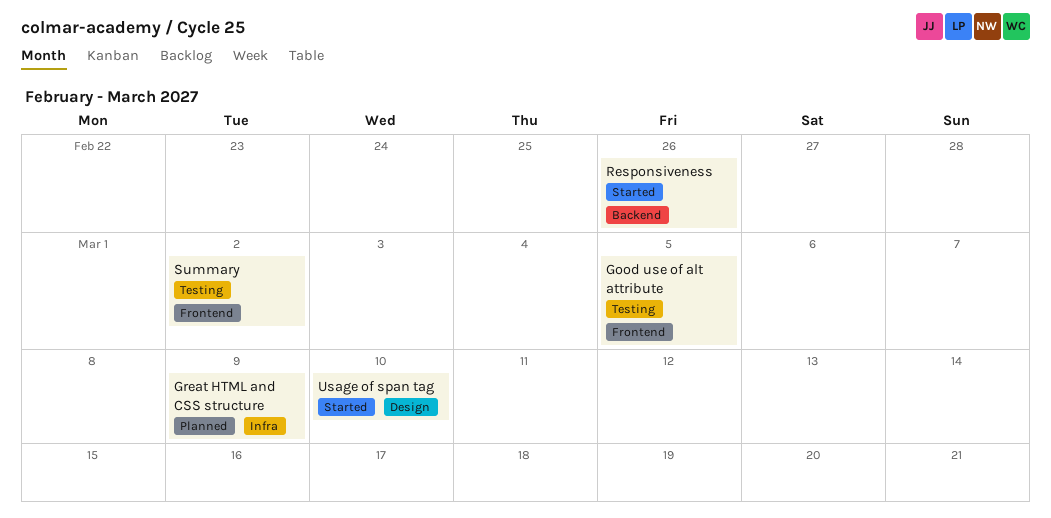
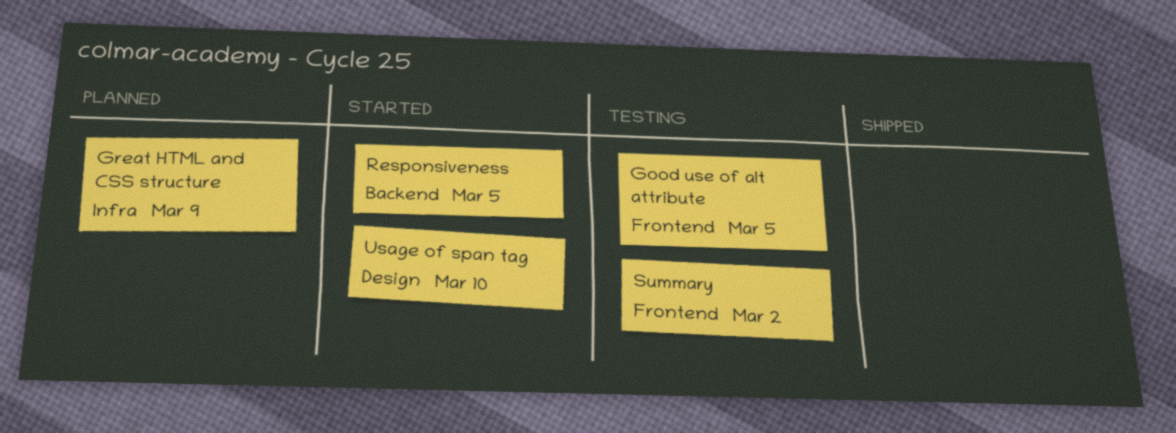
Responsiveness, due: Feb 26 -> Mar 5

